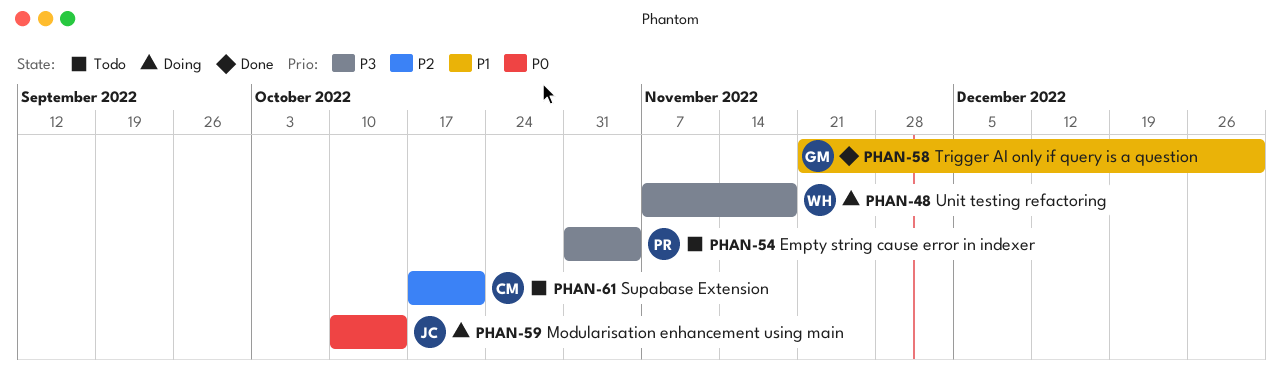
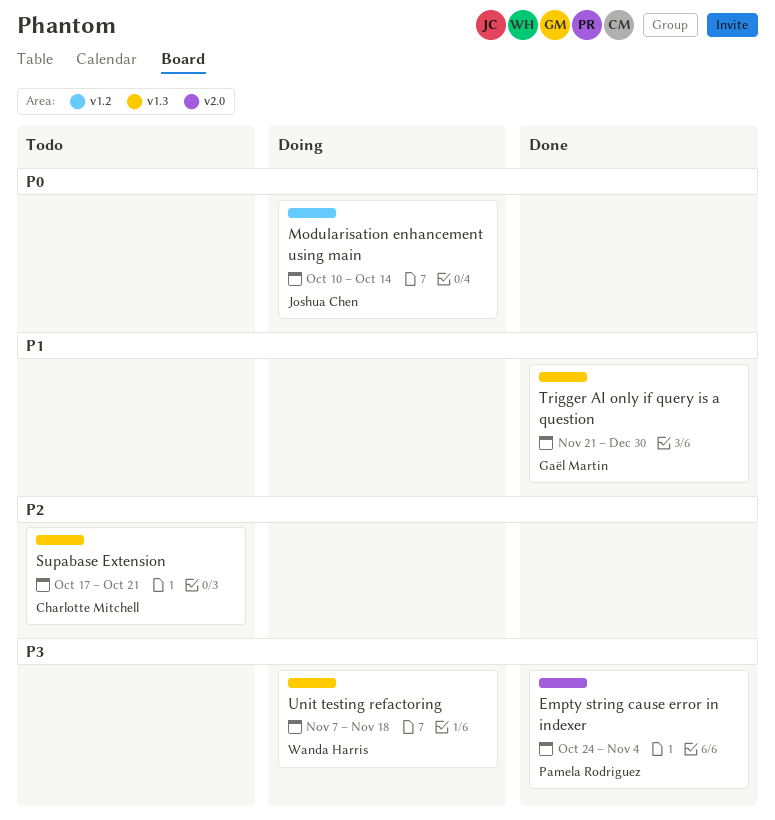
Empty string cause error in indexer, status: Todo -> Done
Empty string cause error in indexer, start: Oct 31 -> Oct 24

